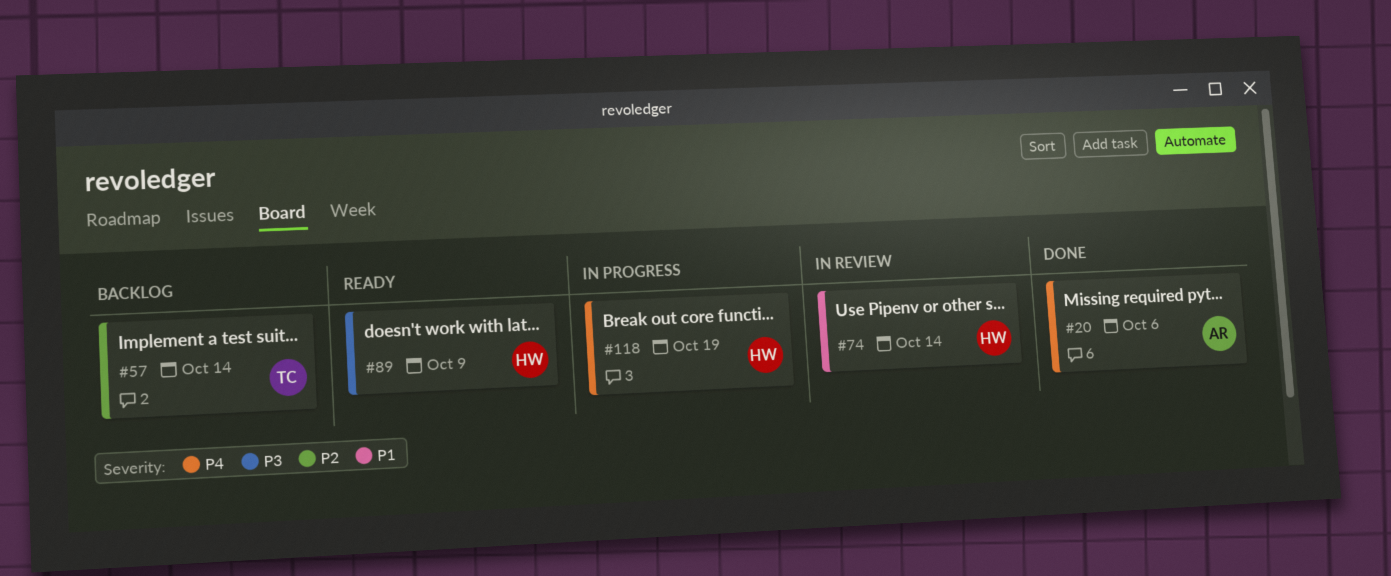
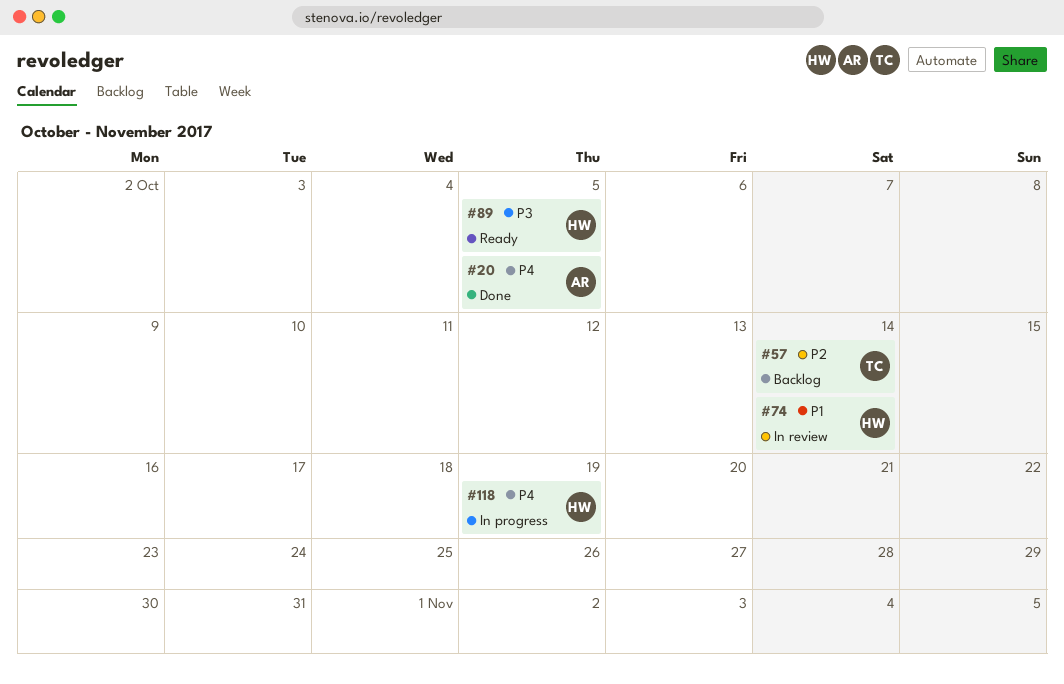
#20, due: Oct 6 -> Oct 5
#89, due: Oct 9 -> Oct 5

